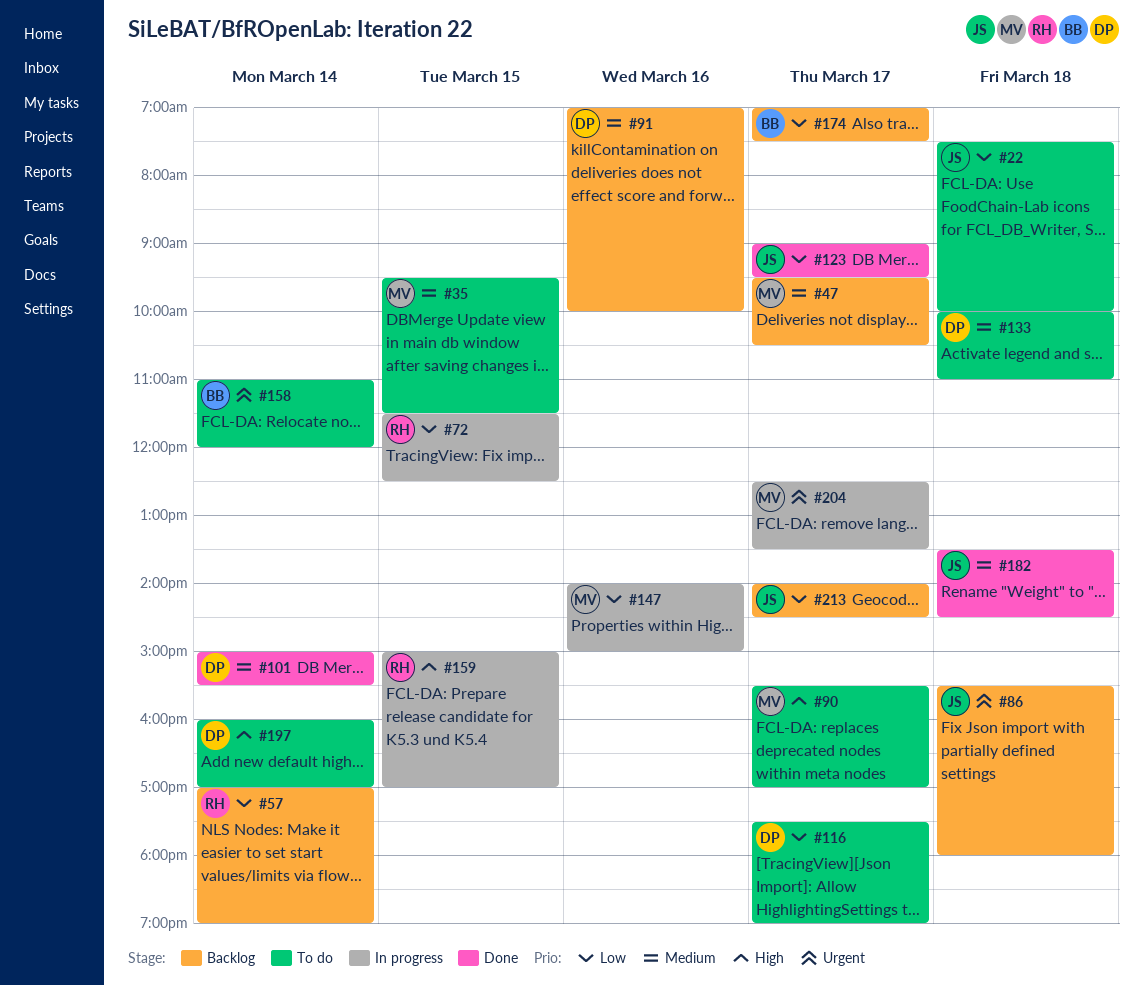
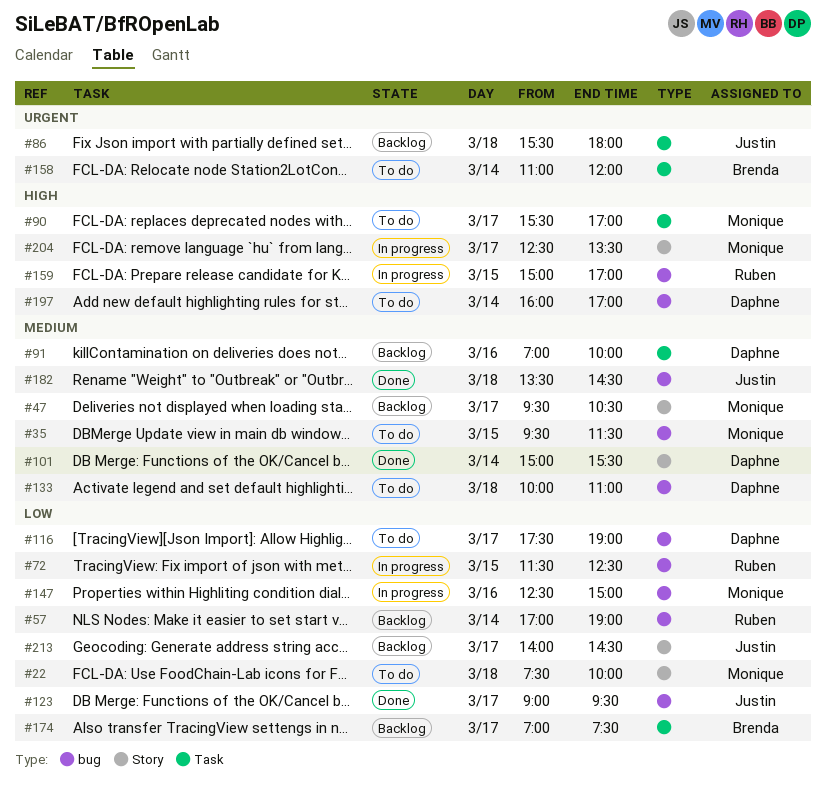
#22, owner: Justin -> Monique
#147, begins: 14:00 -> 12:30
#204, priority: Urgent -> High

